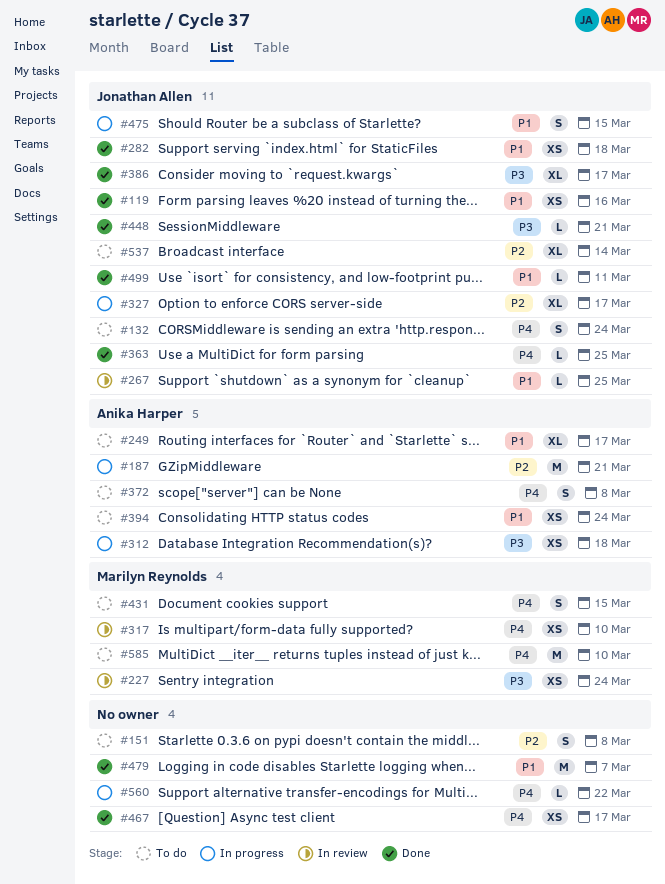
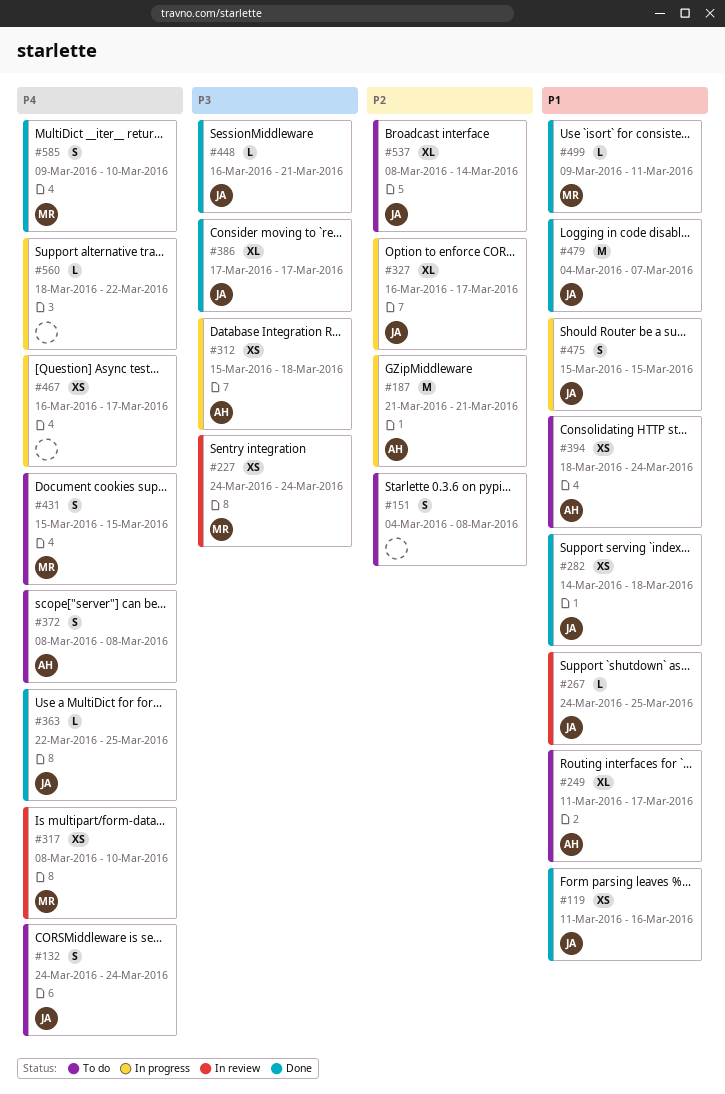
#467, status: Done -> In progress
#479, owner: none -> Jonathan Allen
#499, owner: Jonathan Allen -> Marilyn Reynolds
#585, status: To do -> Done
#585, estimate: M -> S

